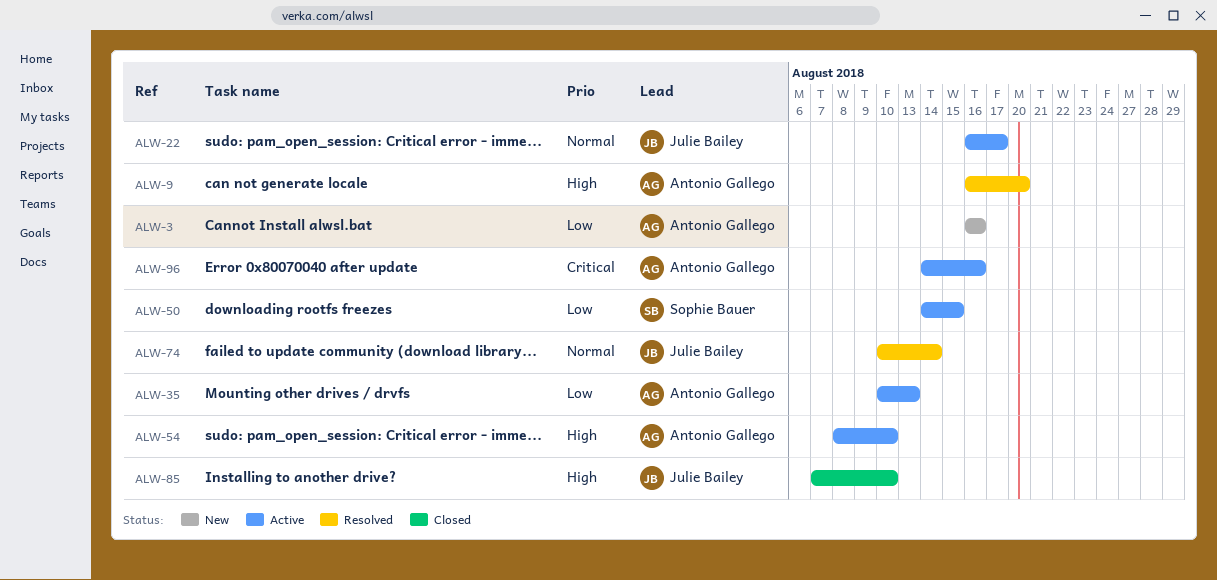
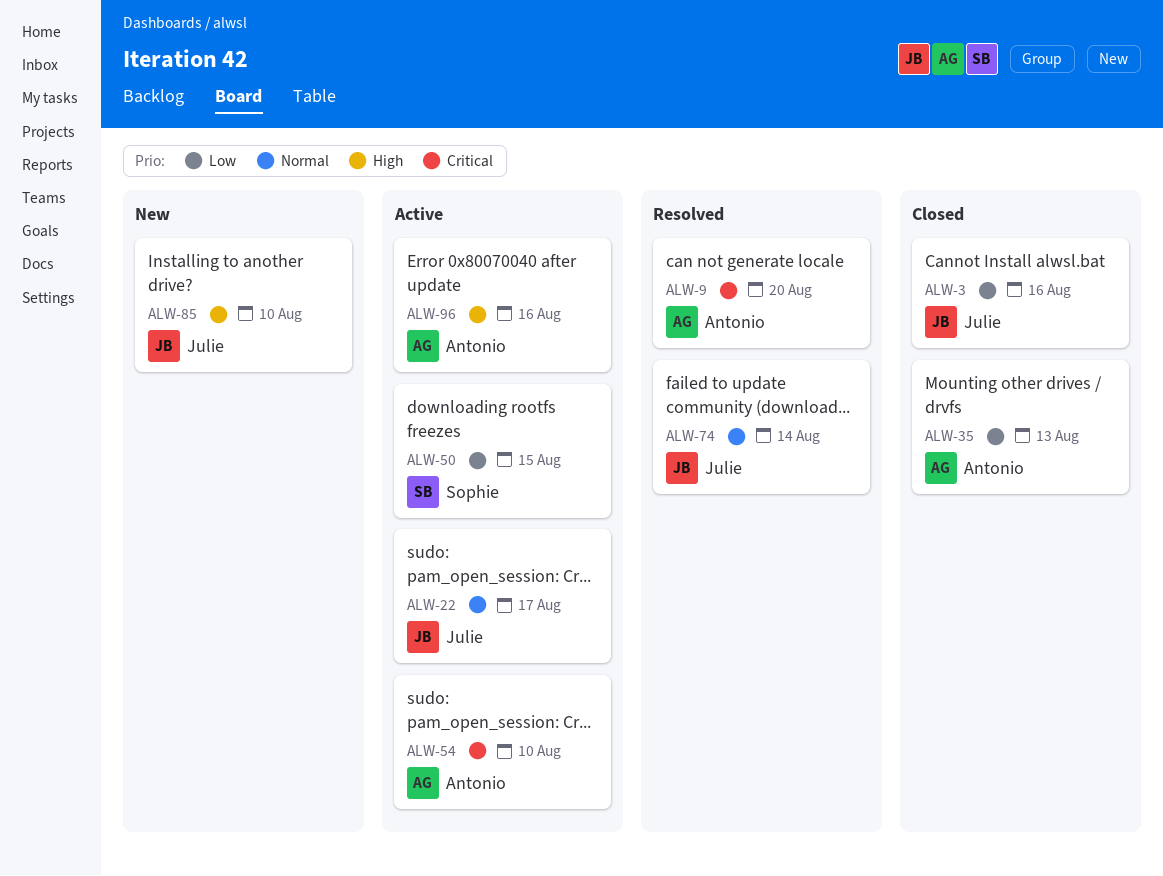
ALW-3, status: New -> Closed
ALW-3, owner: Antonio Gallego -> Julie Bailey
ALW-9, priority: High -> Critical
ALW-35, status: Active -> Closed
ALW-54, priority: High -> Critical
ALW-85, status: Closed -> New
ALW-96, priority: Critical -> High

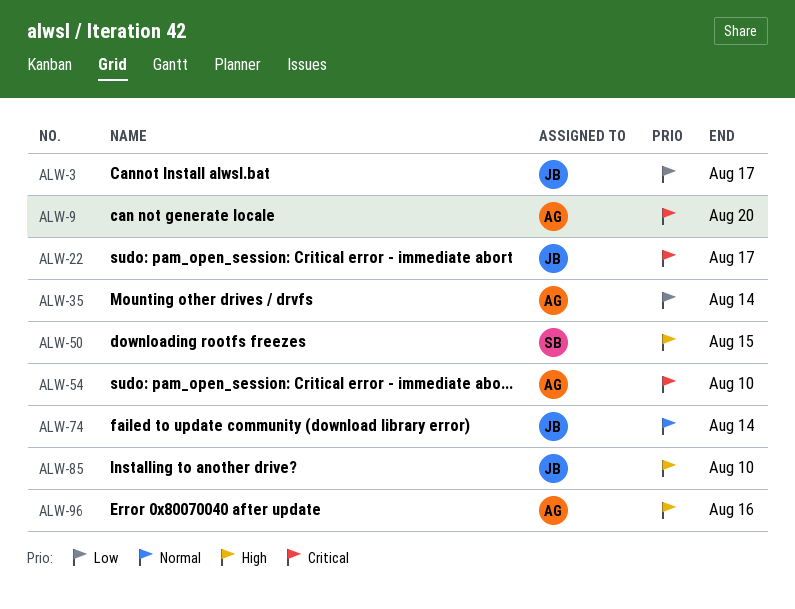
ALW-3, due: Aug 16 -> Aug 17
ALW-22, priority: Normal -> Critical
ALW-35, due: Aug 13 -> Aug 14
ALW-50, priority: Low -> High

